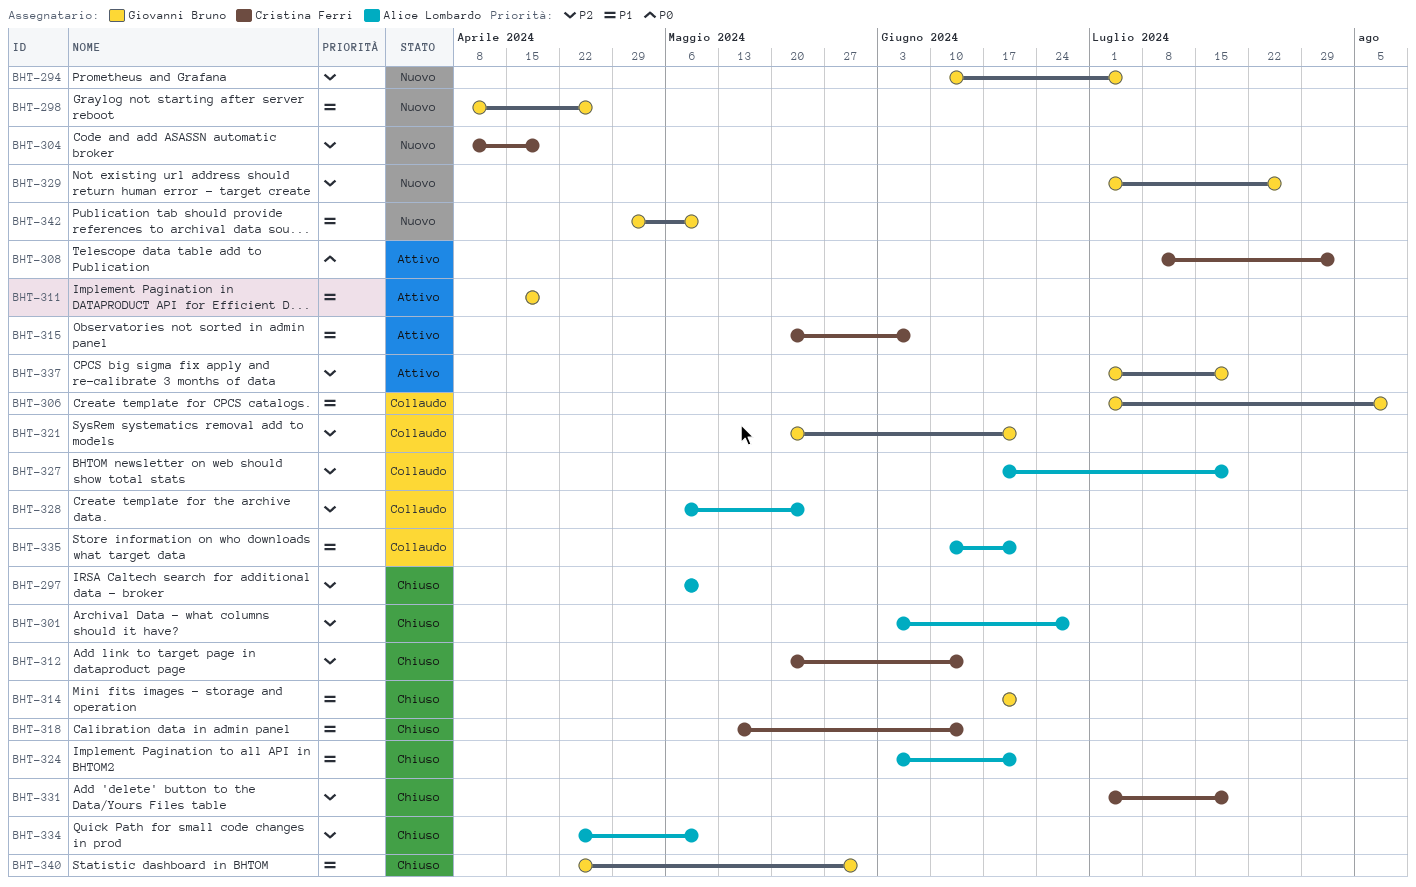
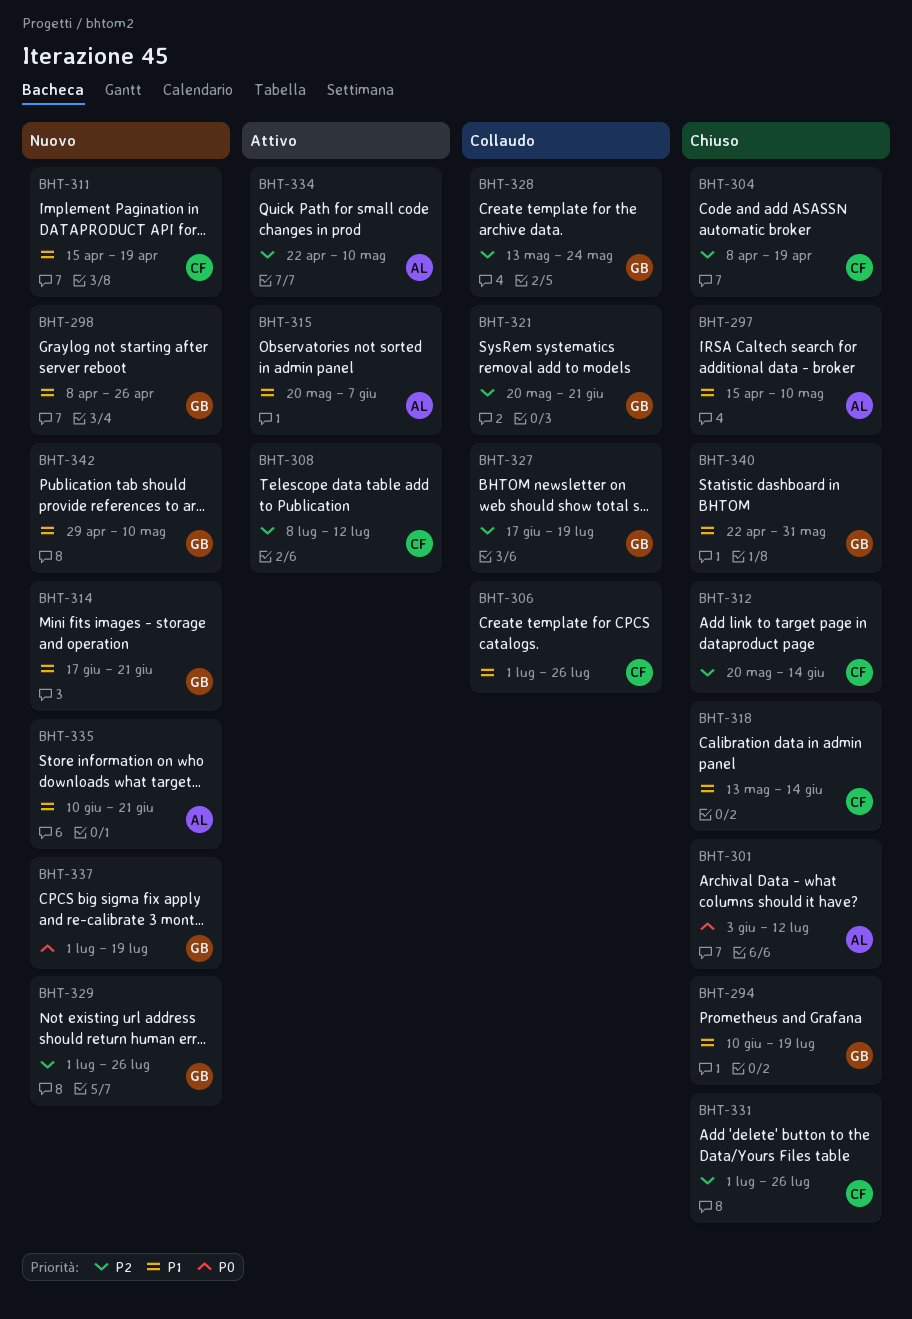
BHT-294, status: Nuovo -> Chiuso
BHT-294, priority: P2 -> P1
BHT-294, due: Jul 5 -> Jul 19
BHT-297, priority: P2 -> P1
BHT-297, start: May 6 -> Apr 15
BHT-301, priority: P2 -> P0
BHT-301, due: Jun 28 -> Jul 12
BHT-304, status: Nuovo -> Chiuso
BHT-306, owner: Giovanni Bruno -> Cristina Ferri
BHT-306, due: Aug 9 -> Jul 26
BHT-308, priority: P0 -> P2
BHT-308, due: Aug 2 -> Jul 12
BHT-311, status: Attivo -> Nuovo
BHT-311, owner: Giovanni Bruno -> Cristina Ferri
BHT-314, status: Chiuso -> Nuovo
BHT-315, owner: Cristina Ferri -> Alice Lombardo
BHT-324: present -> none
BHT-327, owner: Alice Lombardo -> Giovanni Bruno
BHT-328, owner: Alice Lombardo -> Giovanni Bruno
BHT-328, start: May 6 -> May 13
BHT-331, due: Jul 19 -> Jul 26
BHT-334, status: Chiuso -> Attivo
BHT-335, status: Collaudo -> Nuovo
BHT-337, status: Attivo -> Nuovo
BHT-337, priority: P2 -> P0

